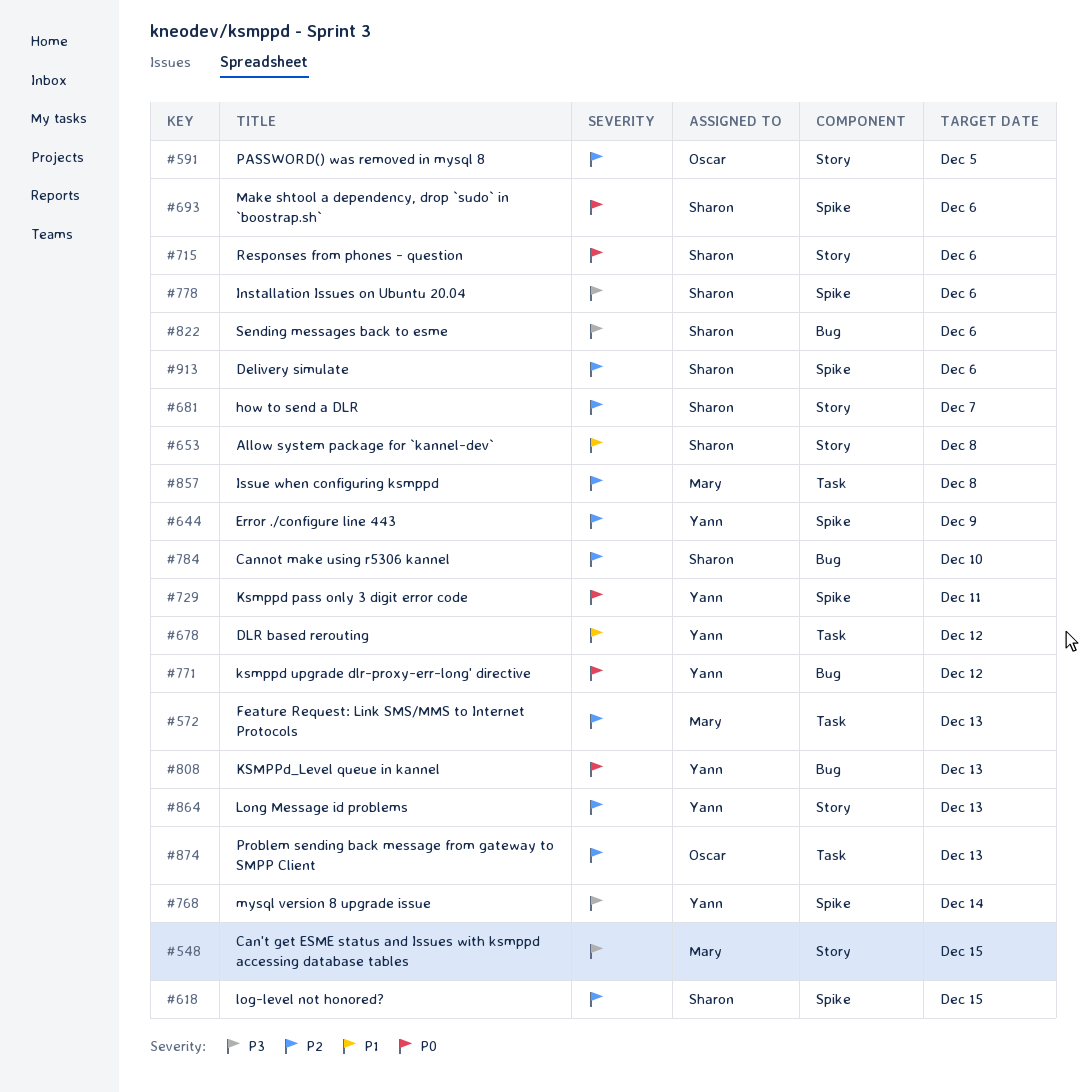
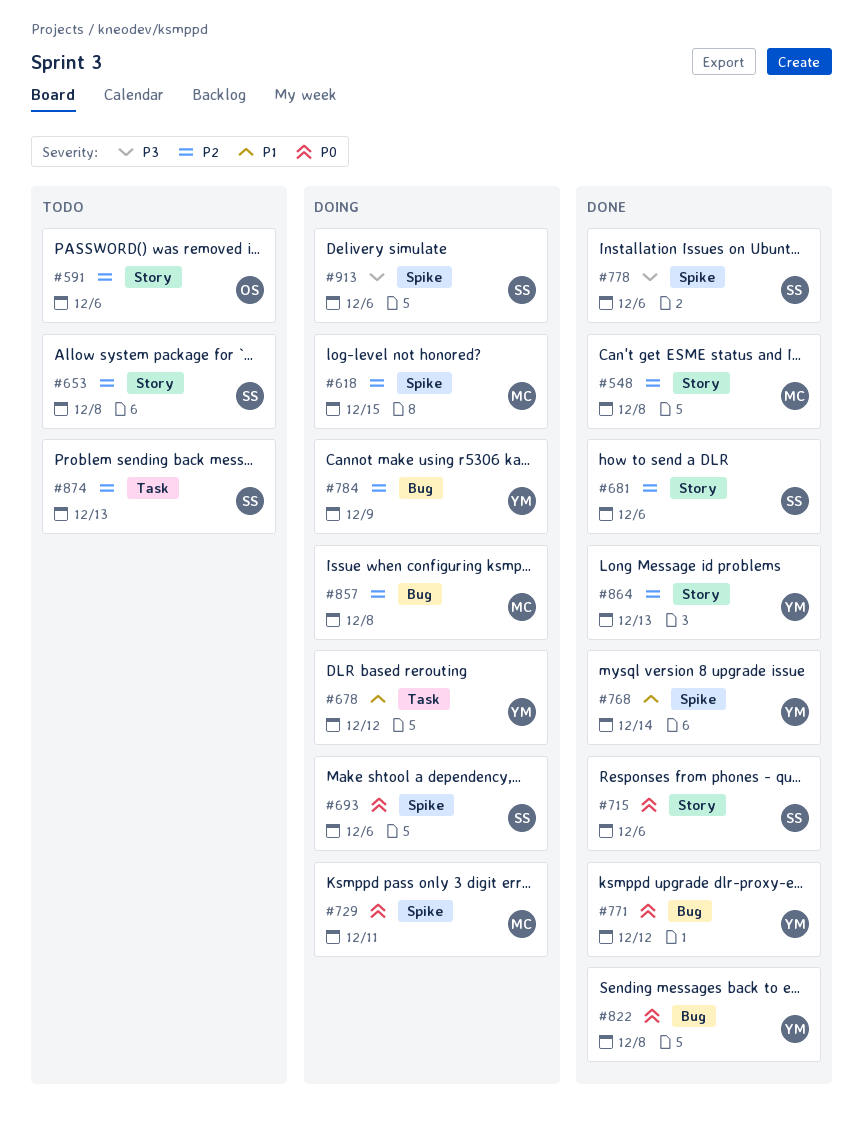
#548, priority: P3 -> P2
#548, due: Dec 15 -> Dec 8
#572: present -> none
#591, due: Dec 5 -> Dec 6
#618, owner: Sharon -> Mary
#644: present -> none
#653, priority: P1 -> P2
#681, due: Dec 7 -> Dec 6
#729, owner: Yann -> Mary
#768, priority: P3 -> P1
#784, owner: Sharon -> Yann
#784, due: Dec 10 -> Dec 9
#808: present -> none
#822, owner: Sharon -> Yann
#822, priority: P3 -> P0
#822, due: Dec 6 -> Dec 8
#857, label: Task -> Bug
#874, owner: Oscar -> Sharon
#913, priority: P2 -> P3

